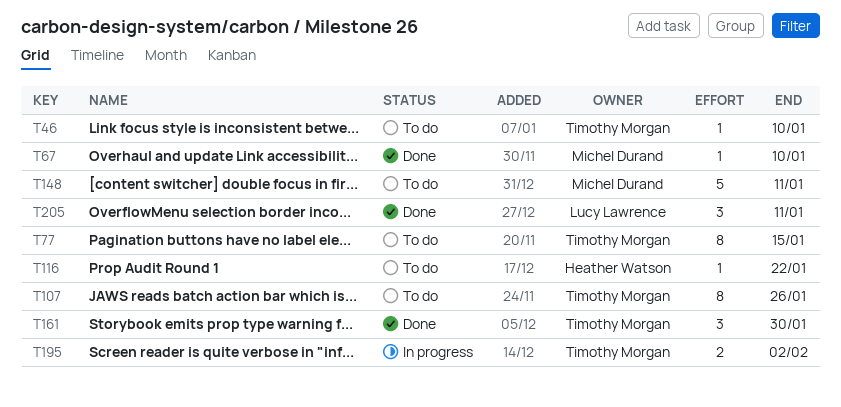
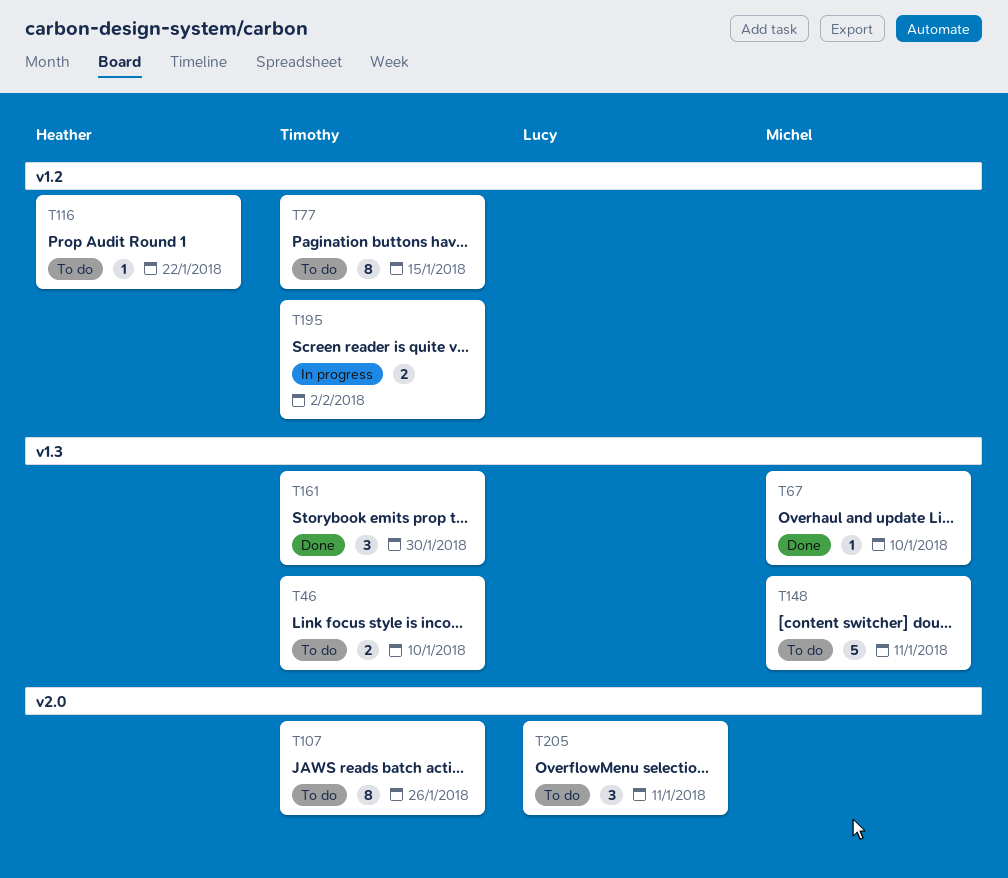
T46, estimate: 1 -> 2
T205, status: Done -> To do

